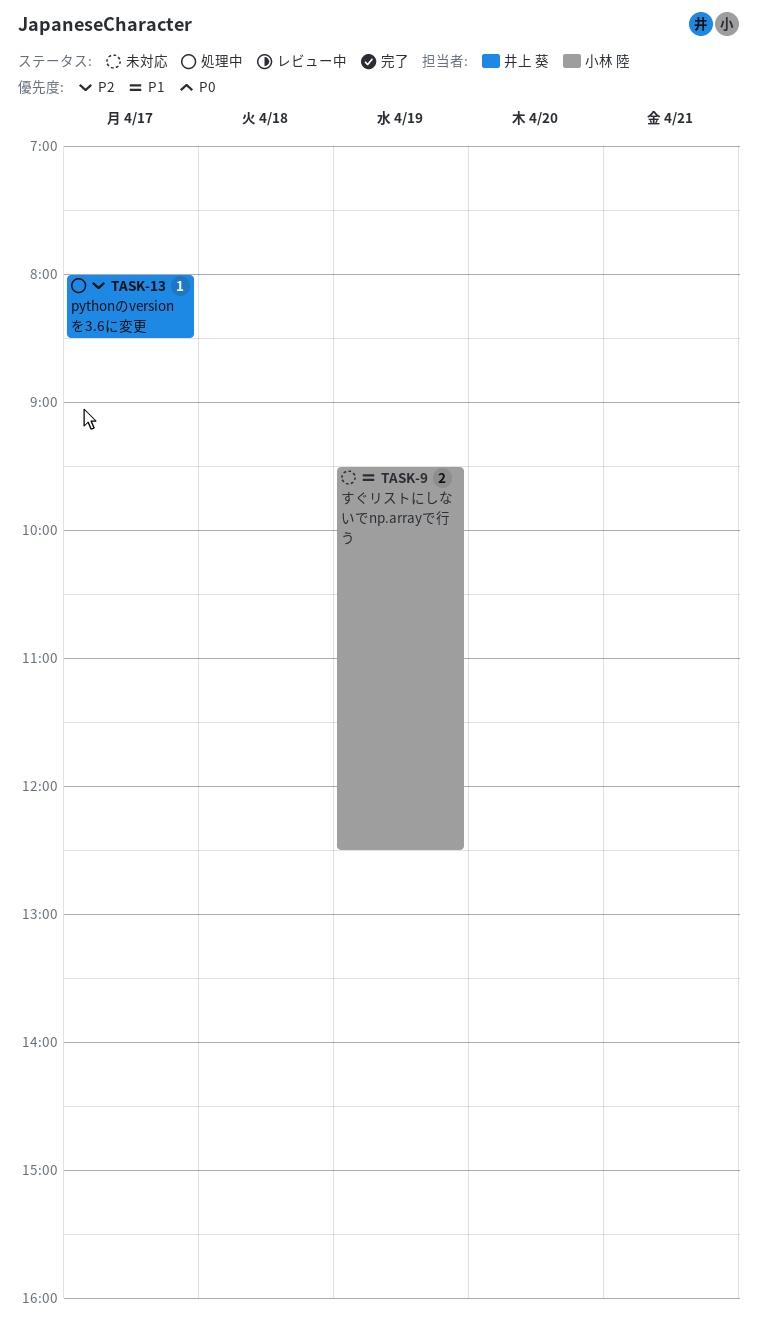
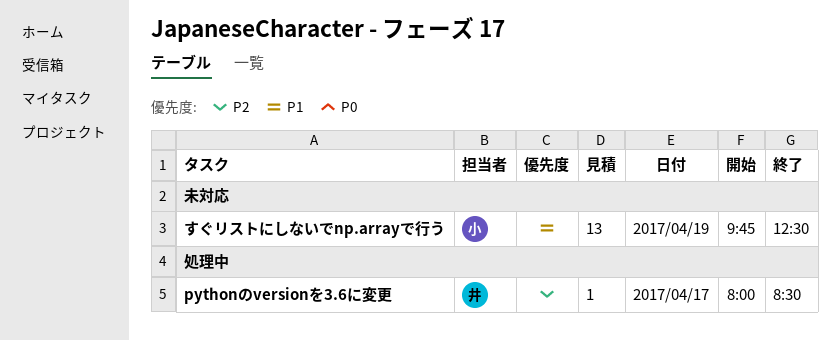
すぐリストにしないでnp.arrayで行う, estimate: 2 -> 13
すぐリストにしないでnp.arrayで行う, begins: 09:30 -> 09:45

